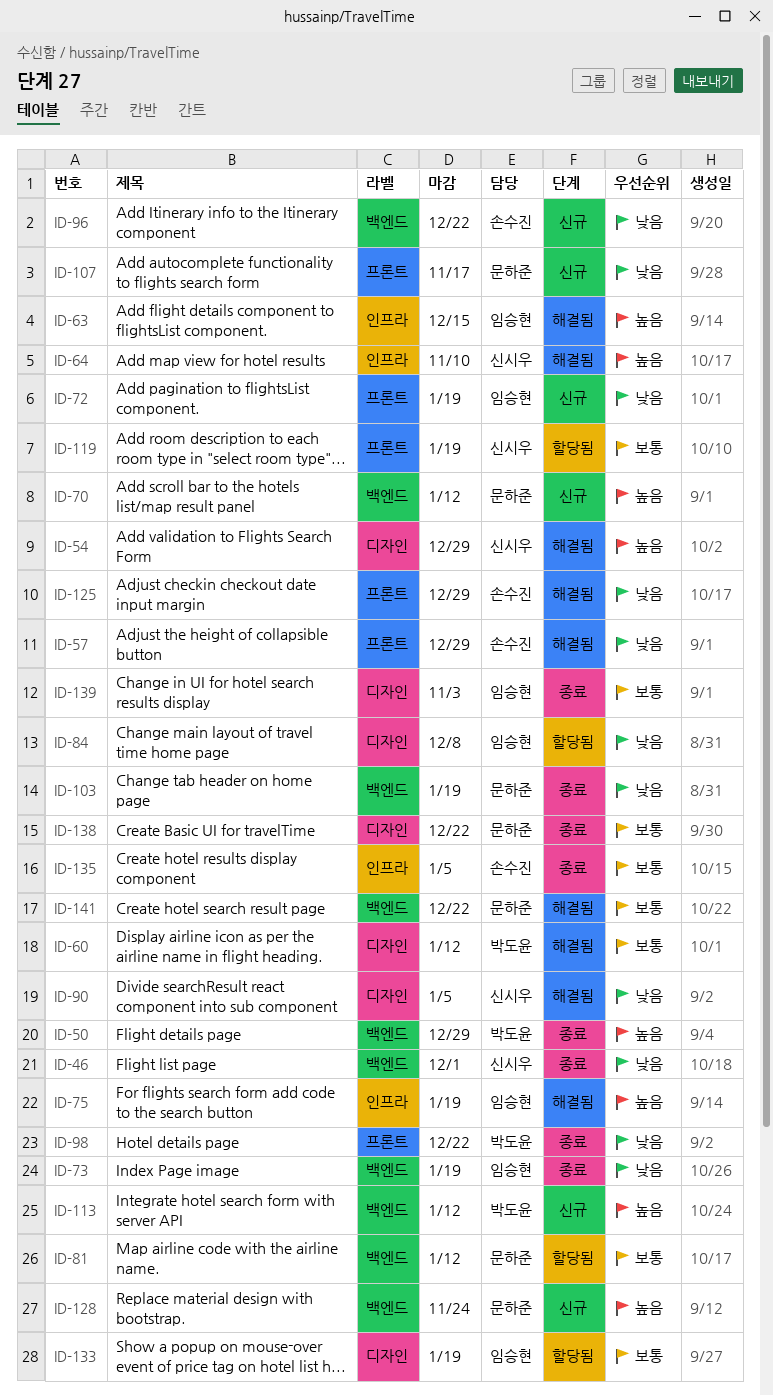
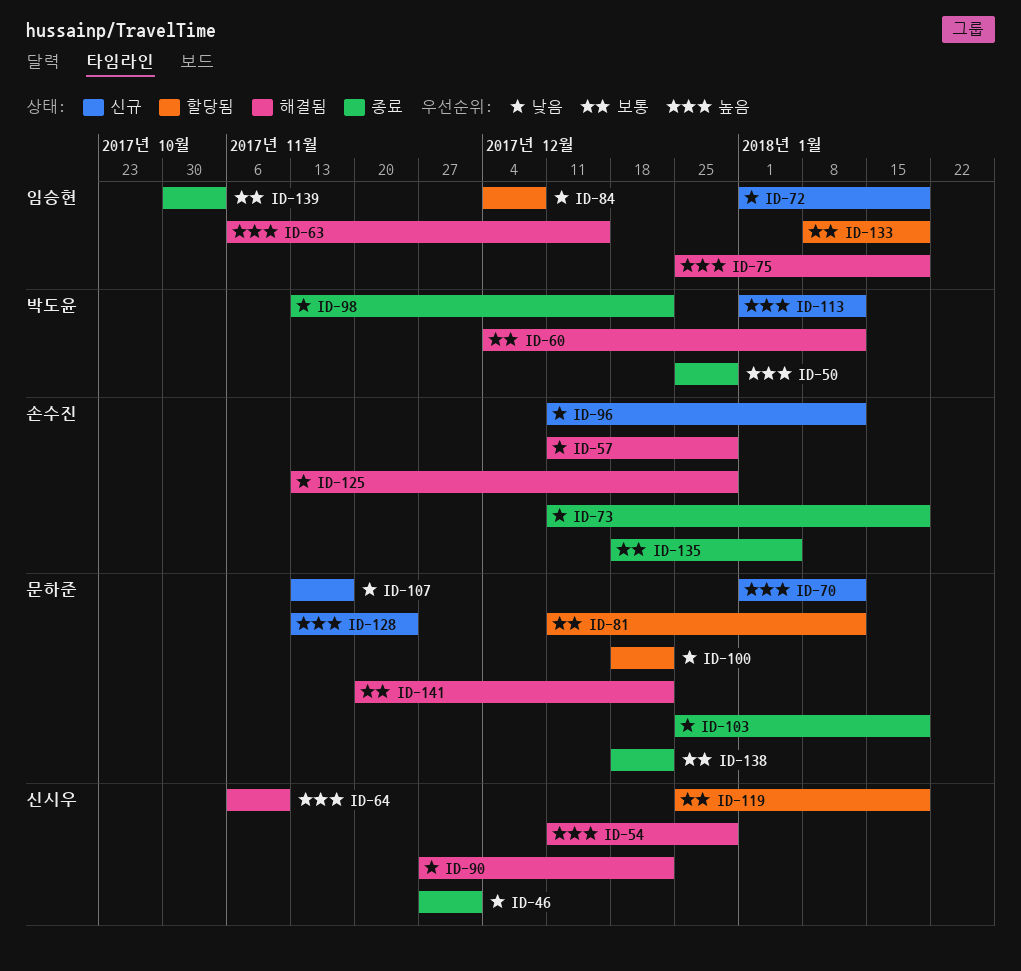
ID-73, owner: 임승현 -> 손수진
ID-90, due: Jan 5 -> Dec 22
ID-96, due: Dec 22 -> Jan 12
ID-100: none -> present

